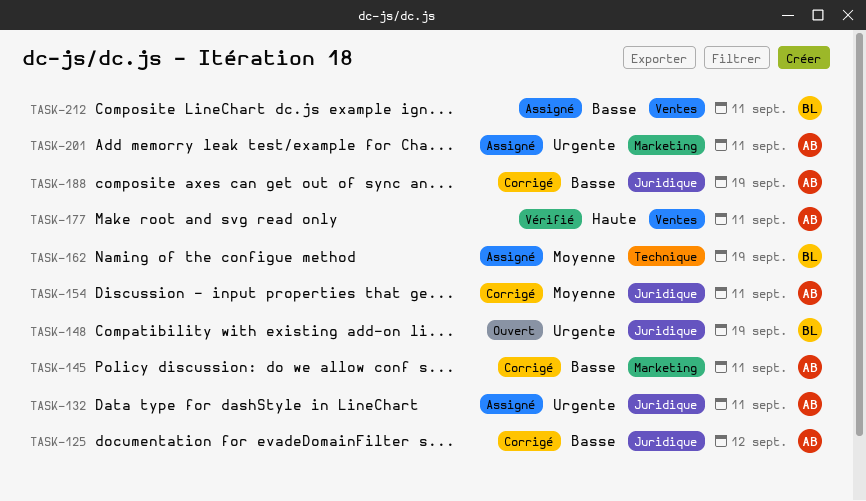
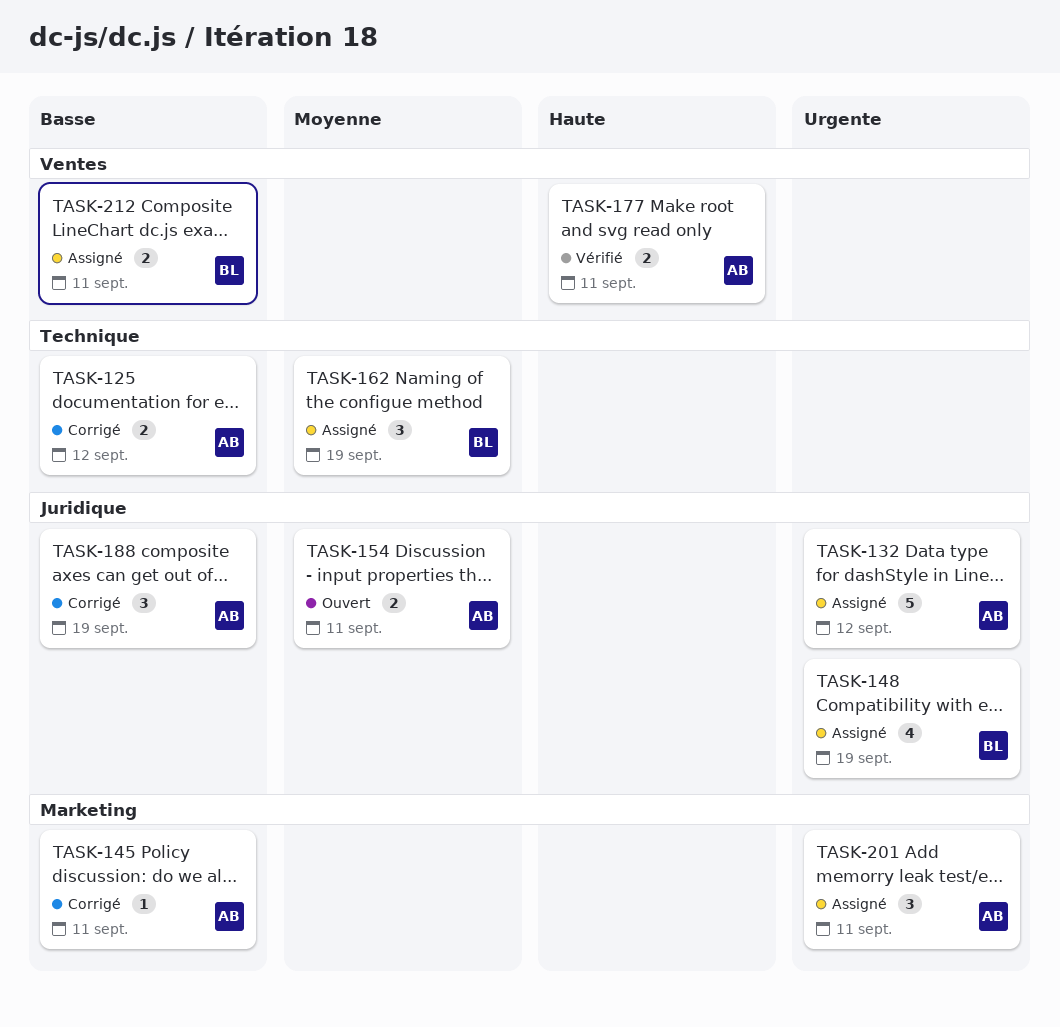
TASK-125, label: Juridique -> Technique
TASK-132, due: Sep 11 -> Sep 12
TASK-148, status: Ouvert -> Assigné
TASK-154, status: Corrigé -> Ouvert

